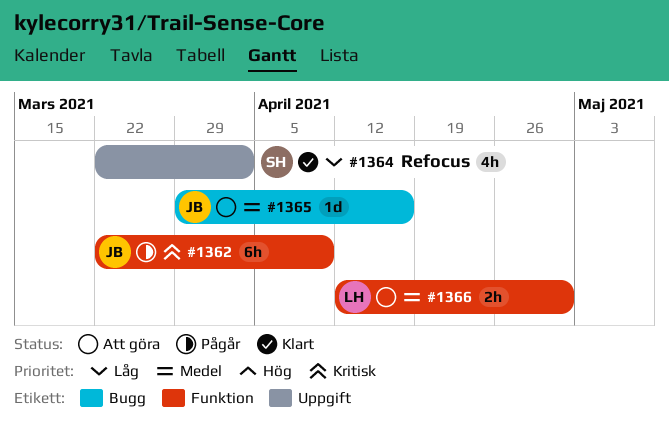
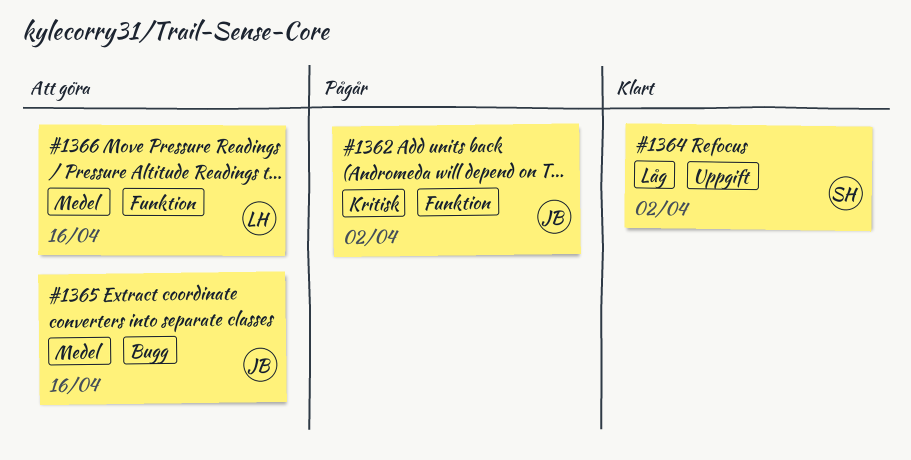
#1362, due: Apr 9 -> Apr 2
#1366, due: Apr 30 -> Apr 16

